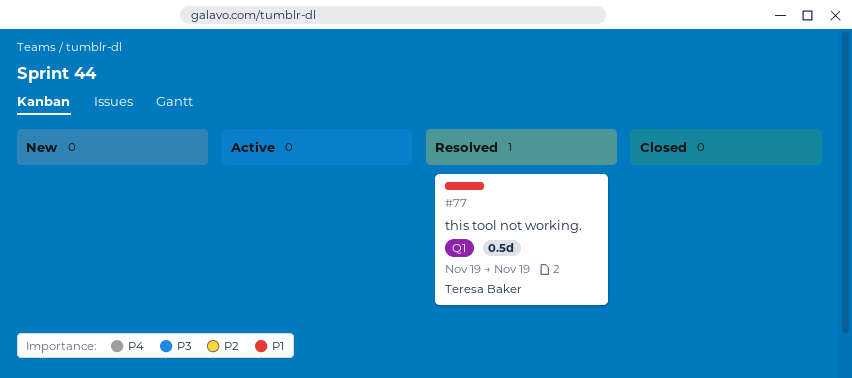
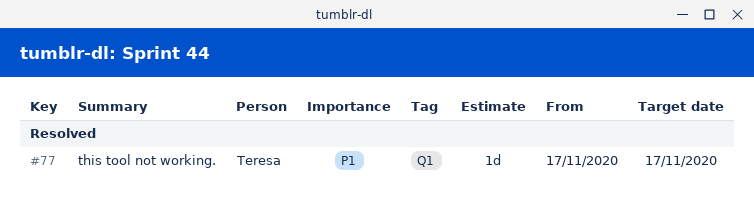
#77, estimate: 0.5d -> 1d
#77, start: Nov 19 -> Nov 17
#77, due: Nov 19 -> Nov 17

